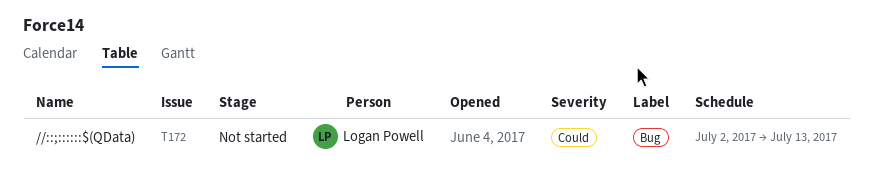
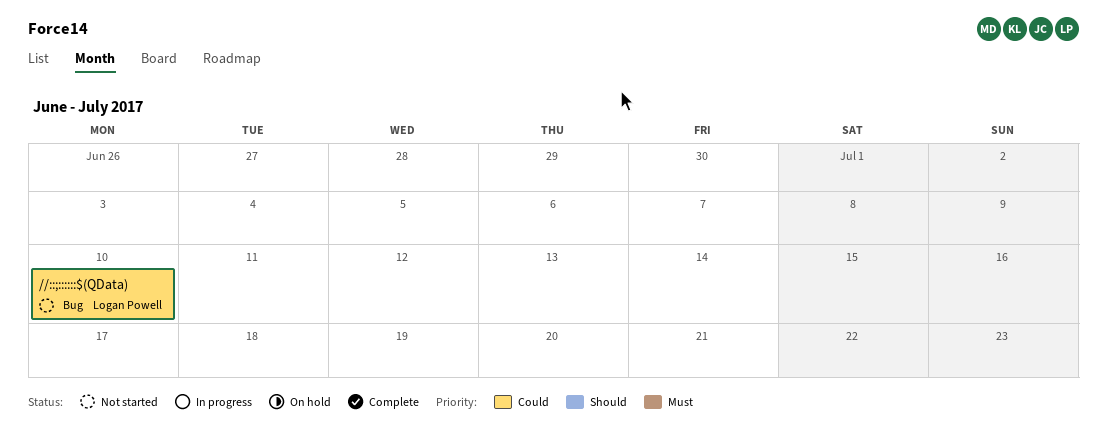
//::;::::::$(QData), due: Jul 13 -> Jul 10

